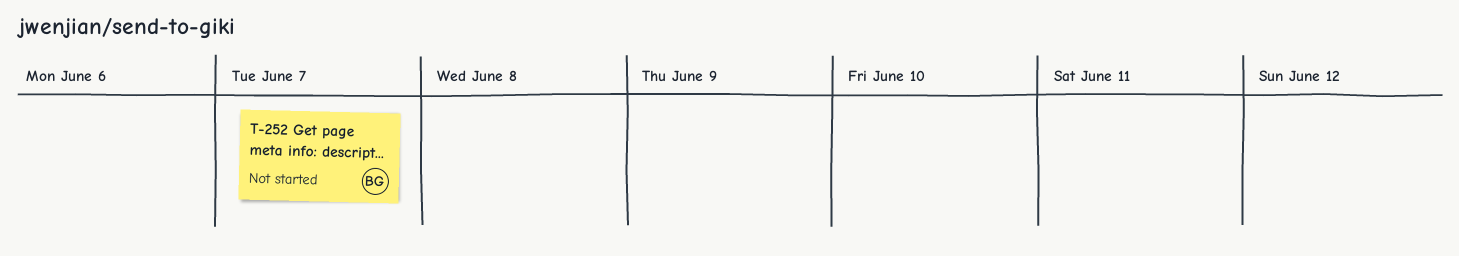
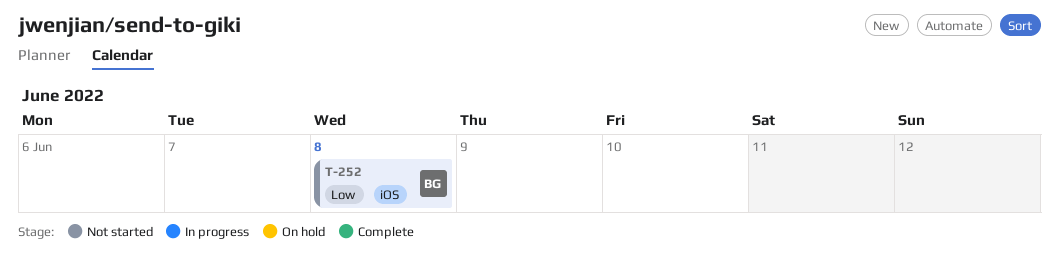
T-252, due: Jun 7 -> Jun 8

